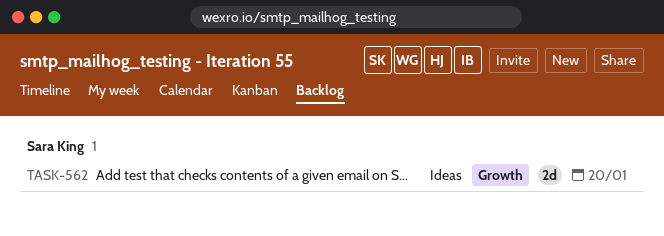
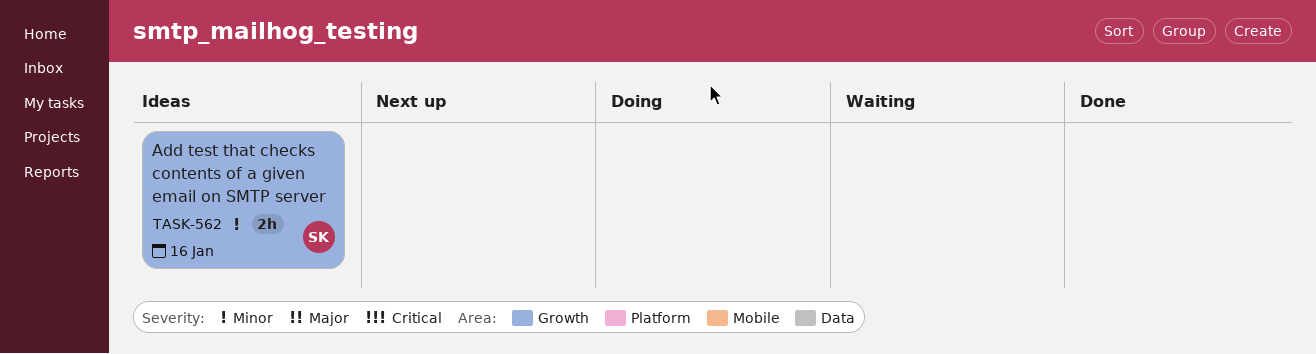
TASK-562, estimate: 2d -> 2h
TASK-562, due: Jan 20 -> Jan 16

